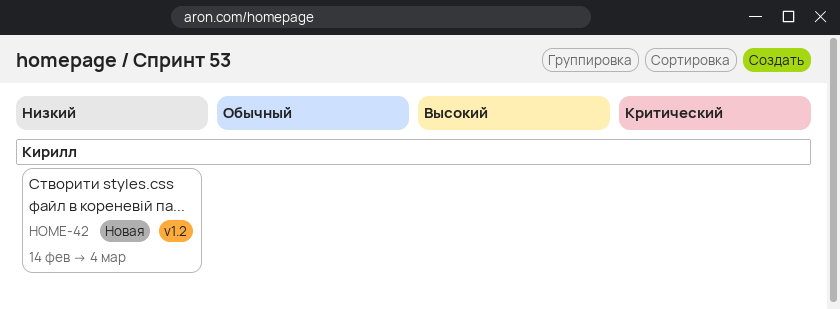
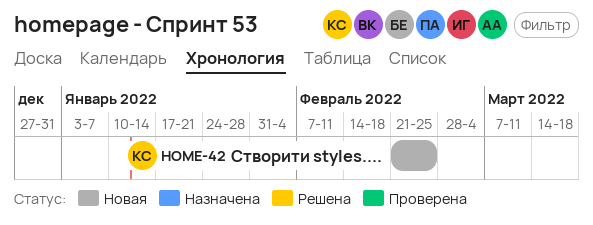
HOME-42, start: Feb 14 -> Feb 21
HOME-42, due: Mar 4 -> Feb 25

